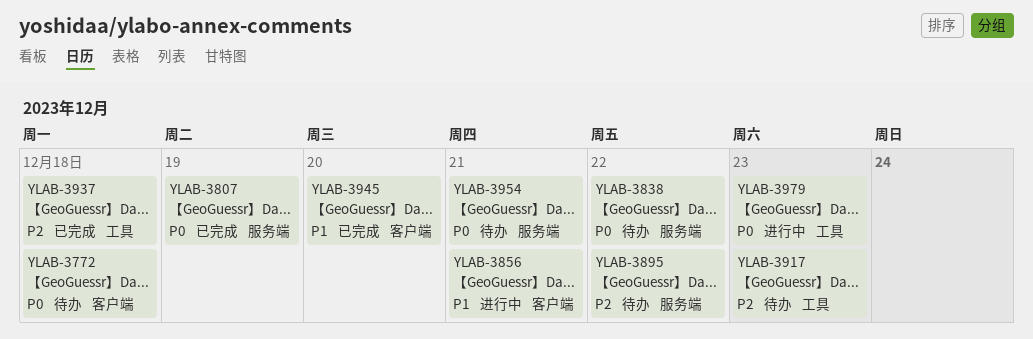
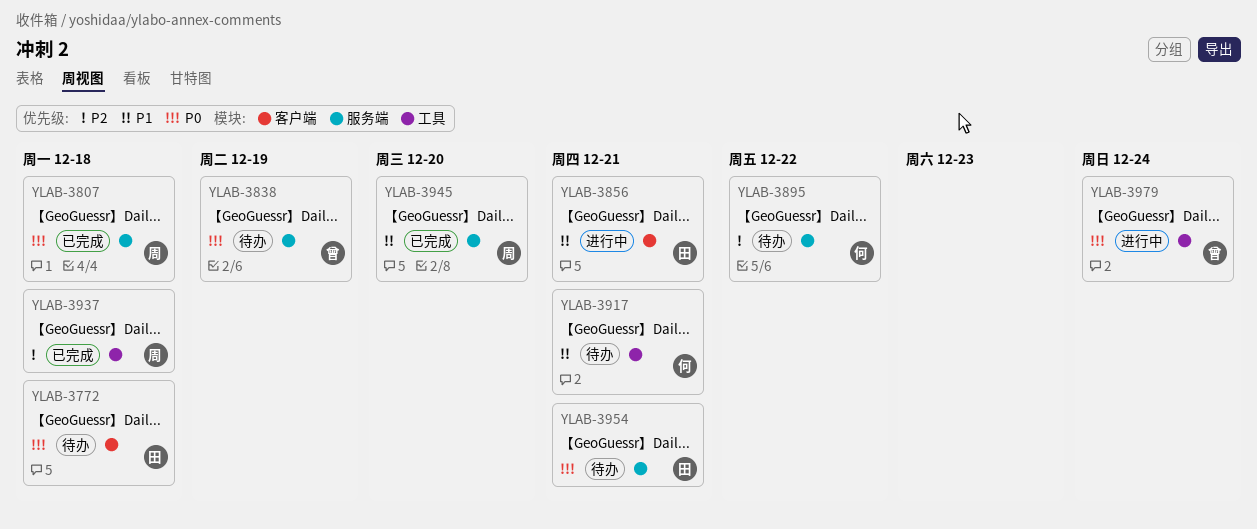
YLAB-3807, due: Dec 19 -> Dec 18
YLAB-3838, due: Dec 22 -> Dec 19
YLAB-3917, priority: P2 -> P1
YLAB-3917, due: Dec 23 -> Dec 21
YLAB-3945, label: 客户端 -> 服务端
YLAB-3979, due: Dec 23 -> Dec 24

